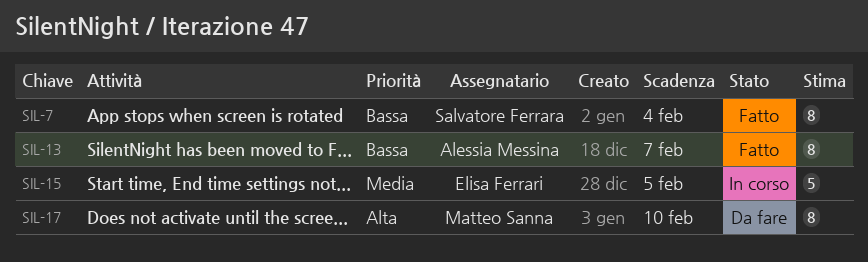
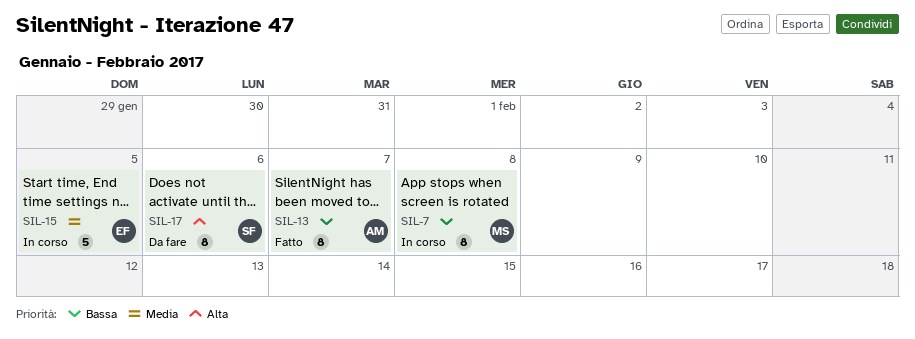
SIL-7, status: Fatto -> In corso
SIL-7, owner: Salvatore Ferrara -> Matteo Sanna
SIL-7, due: Feb 4 -> Feb 8
SIL-17, owner: Matteo Sanna -> Salvatore Ferrara
SIL-17, due: Feb 10 -> Feb 6

